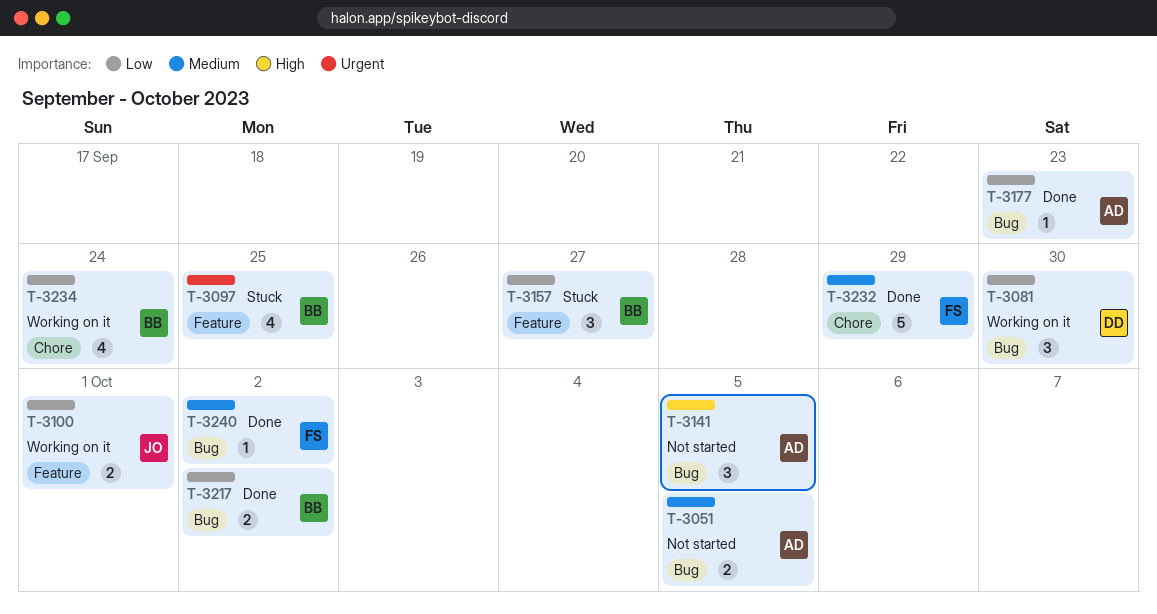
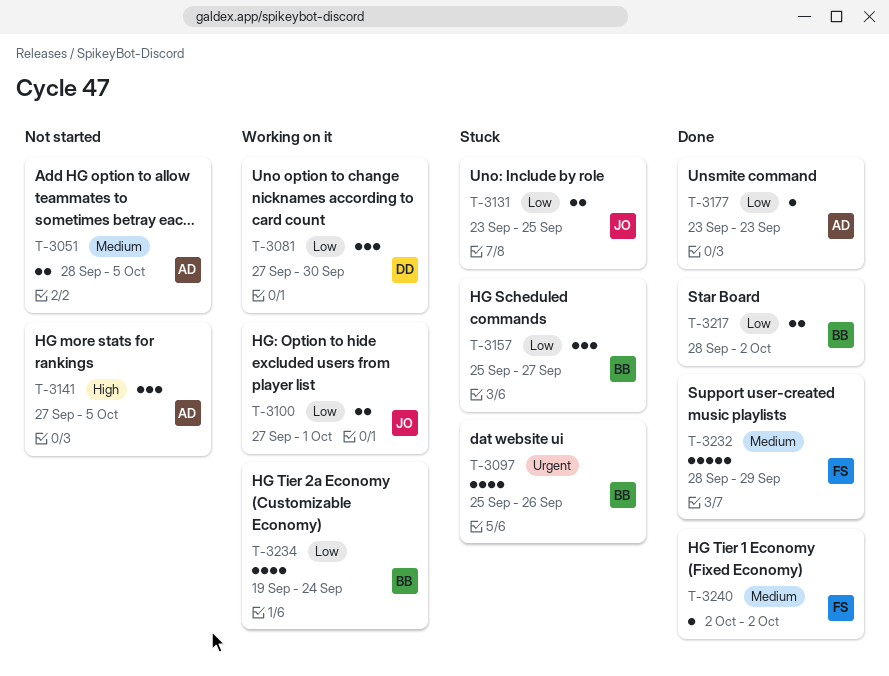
T-3097, due: Sep 25 -> Sep 26
T-3131: none -> present

